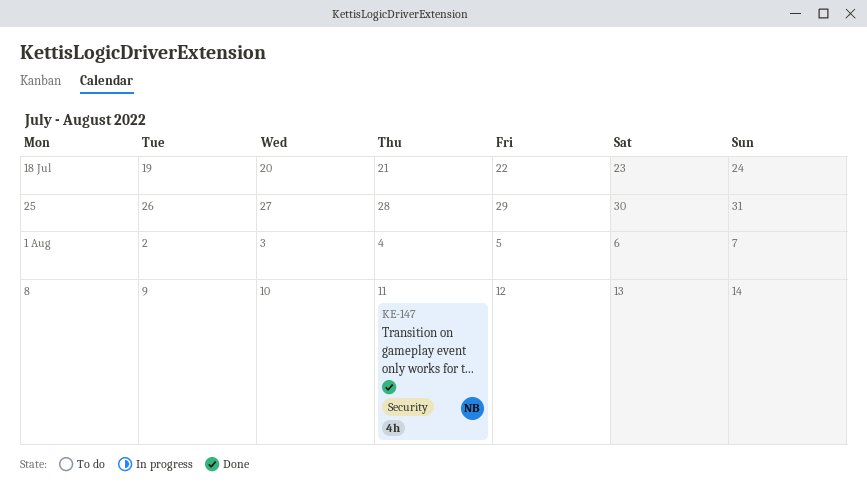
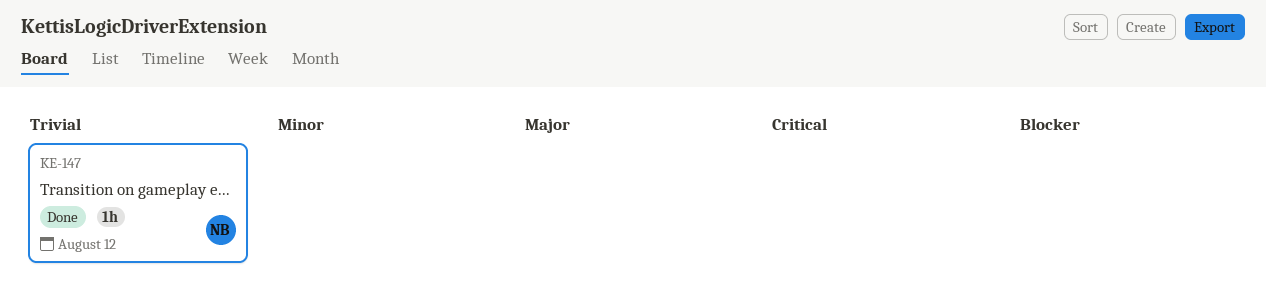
KE-147, estimate: 4h -> 1h
KE-147, due: Aug 11 -> Aug 12

